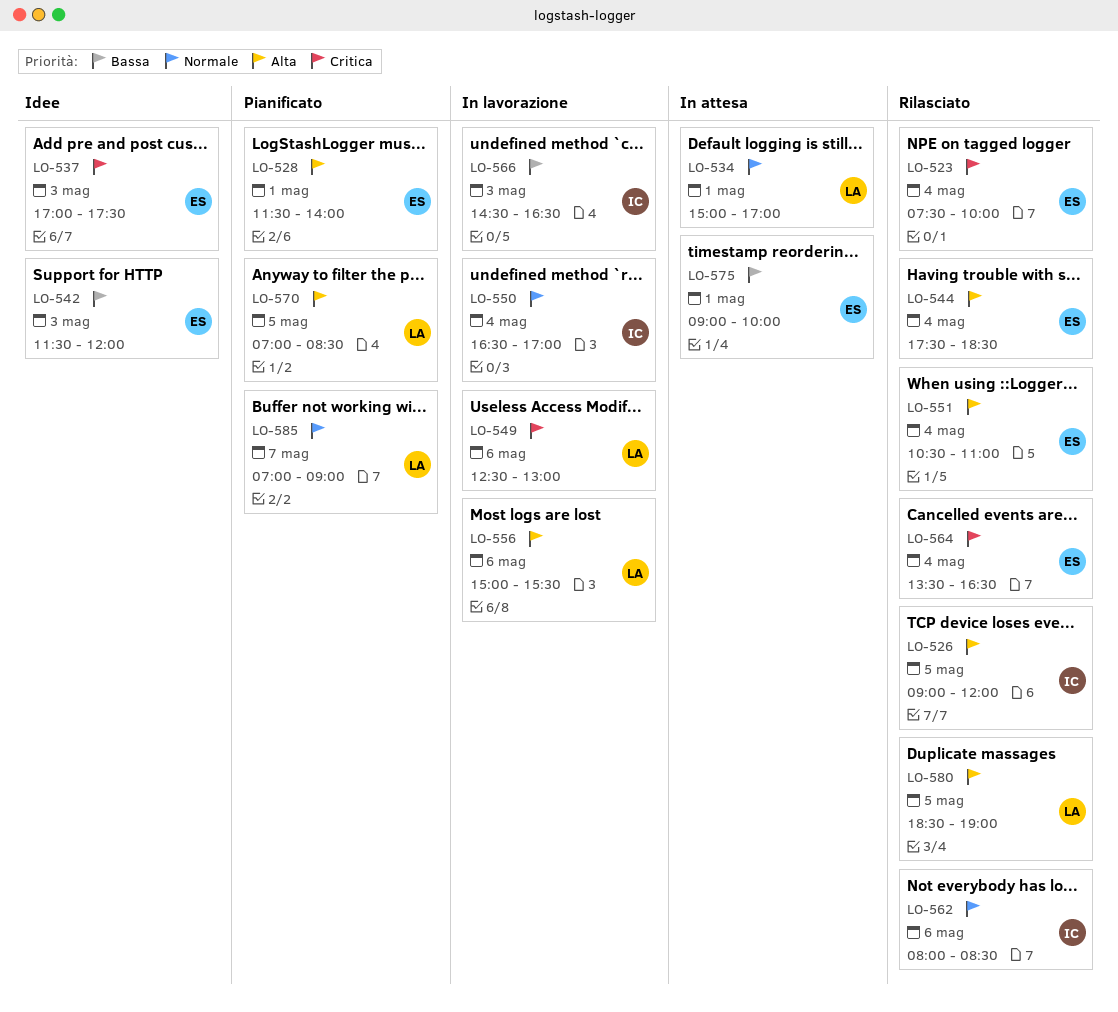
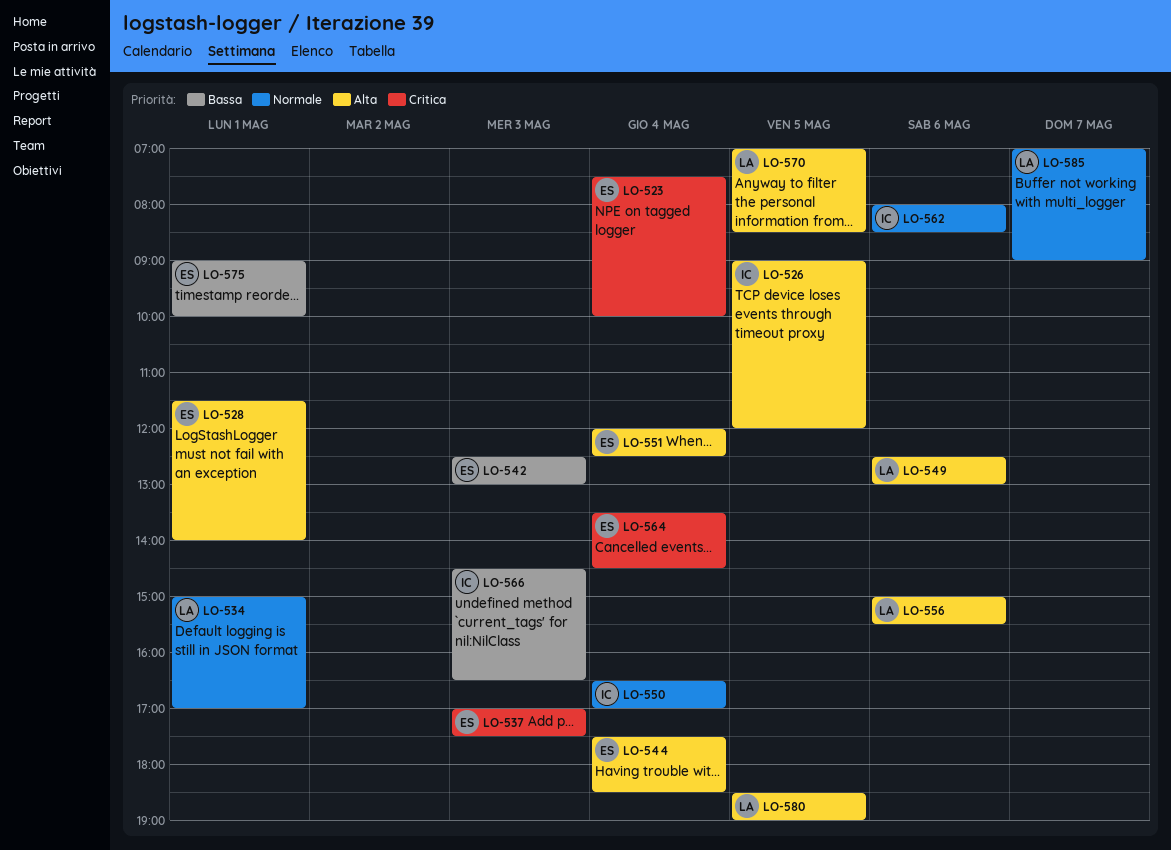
LO-542, begins: 11:30 -> 12:30
LO-542, ends: 12:00 -> 13:00
LO-549, priority: Critica -> Alta
LO-551, begins: 10:30 -> 12:00
LO-551, ends: 11:00 -> 12:30
LO-564, ends: 16:30 -> 14:30

